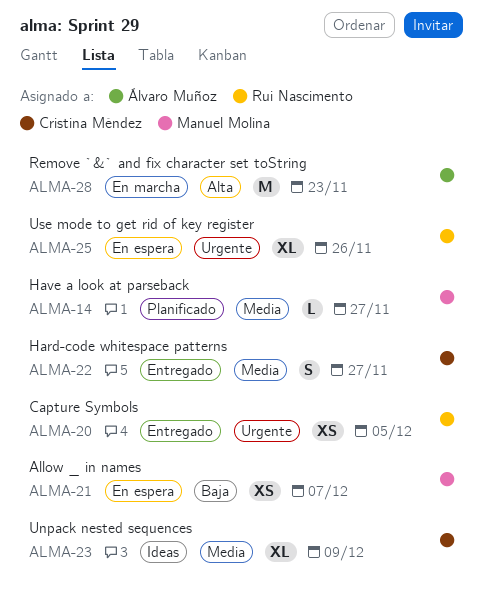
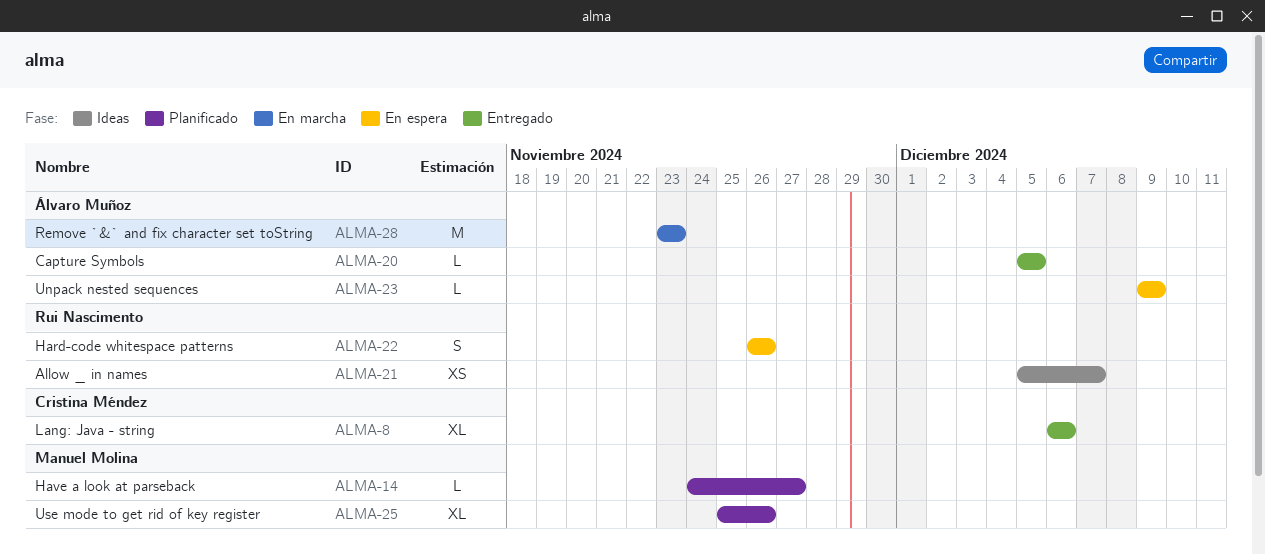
ALMA-8: none -> present
ALMA-20, owner: Rui Nascimento -> Álvaro Muñoz
ALMA-20, estimate: XS -> L
ALMA-21, status: En espera -> Ideas
ALMA-21, owner: Manuel Molina -> Rui Nascimento
ALMA-22, status: Entregado -> En espera
ALMA-22, owner: Cristina Méndez -> Rui Nascimento
ALMA-22, due: Nov 27 -> Nov 26
ALMA-23, status: Ideas -> En espera
ALMA-23, owner: Cristina Méndez -> Álvaro Muñoz
ALMA-23, estimate: XL -> L
ALMA-25, status: En espera -> Planificado
ALMA-25, owner: Rui Nascimento -> Manuel Molina

